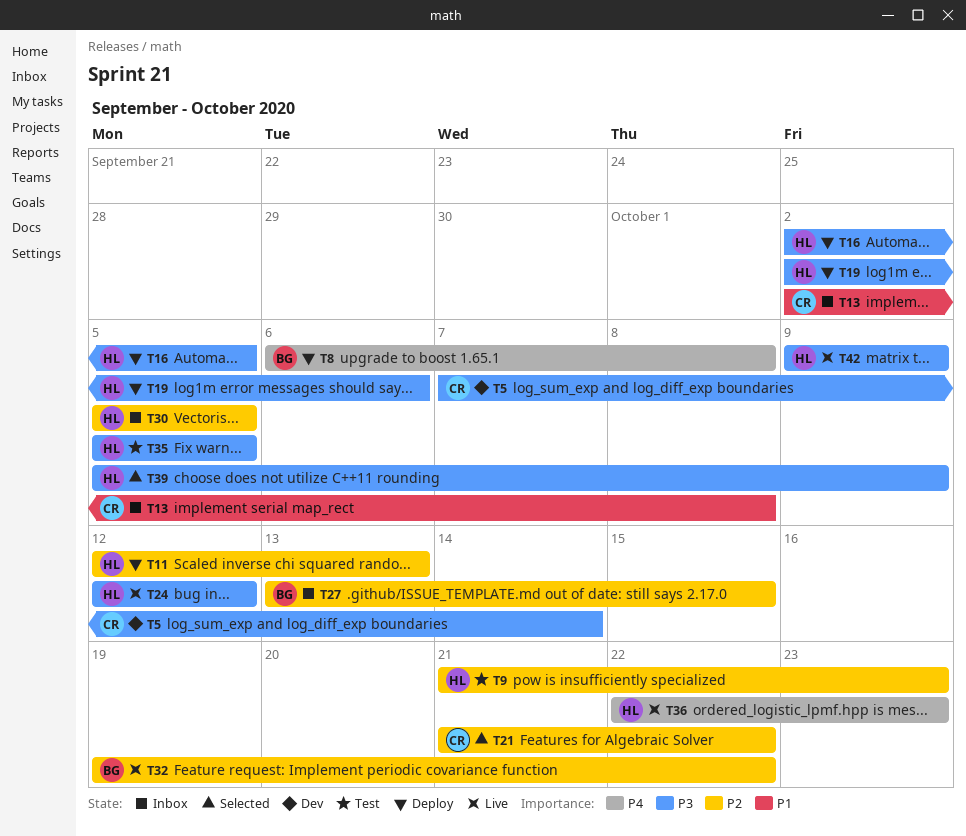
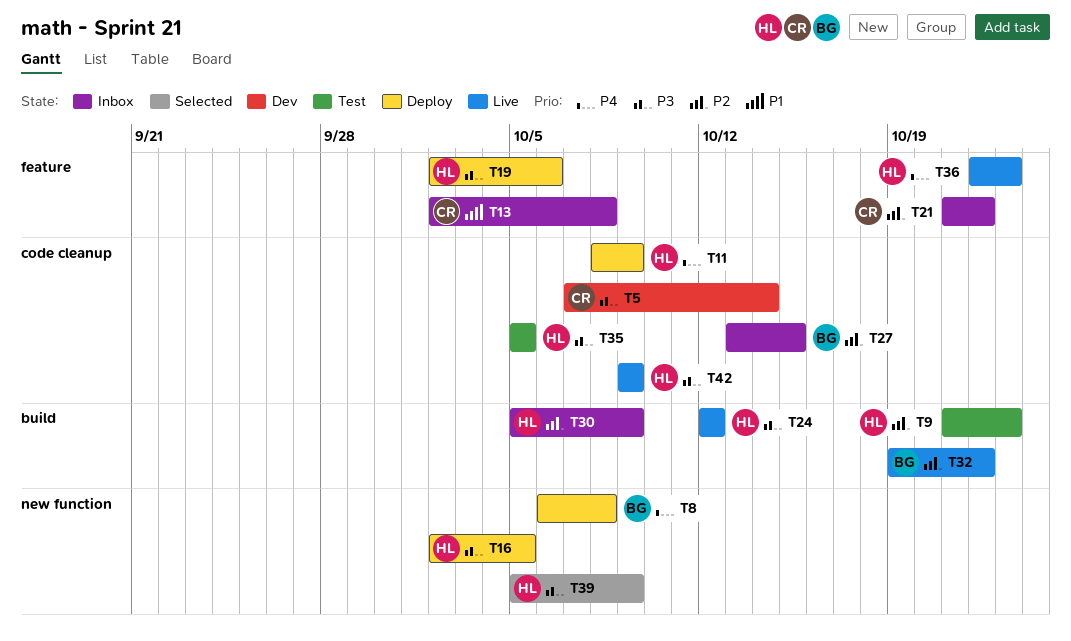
T11, priority: P2 -> P4
T11, start: Oct 12 -> Oct 8
T11, due: Oct 13 -> Oct 9
T21, status: Selected -> Inbox
T30, due: Oct 5 -> Oct 9

